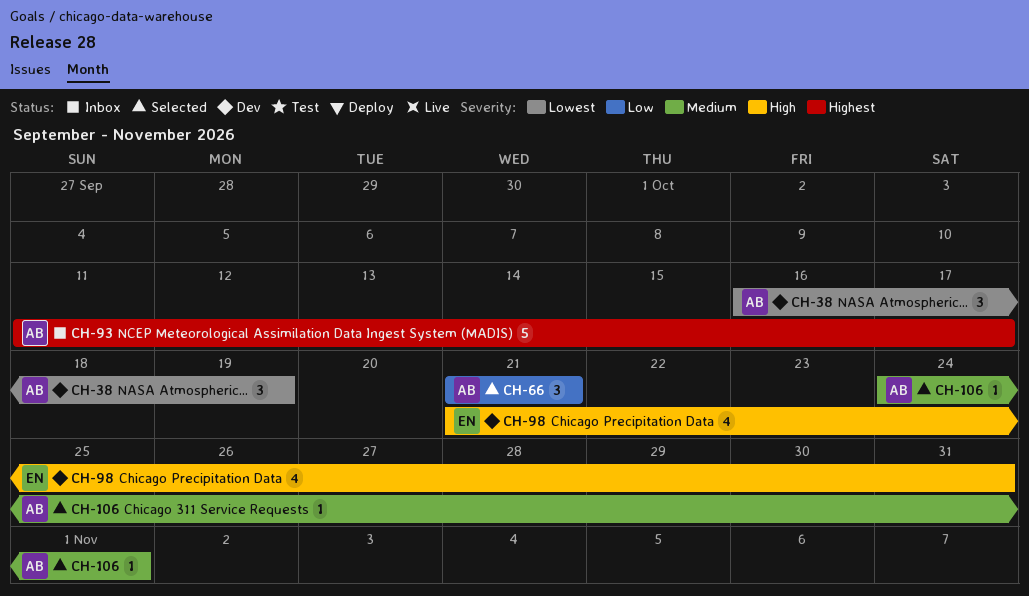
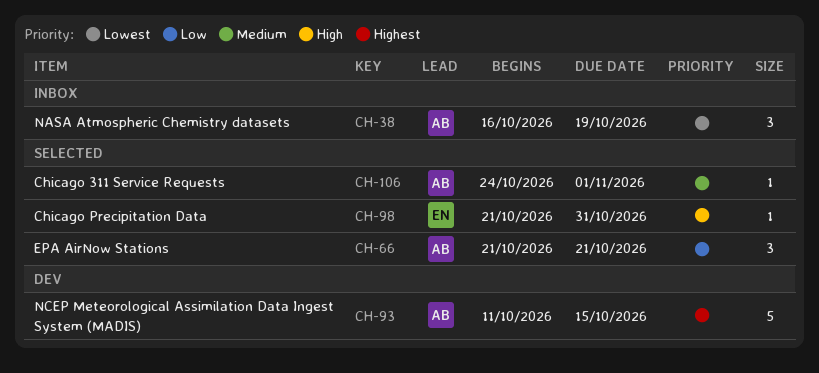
CH-38, status: Dev -> Inbox
CH-93, status: Inbox -> Dev
CH-93, due: Oct 17 -> Oct 15
CH-98, status: Dev -> Selected
CH-98, estimate: 4 -> 1

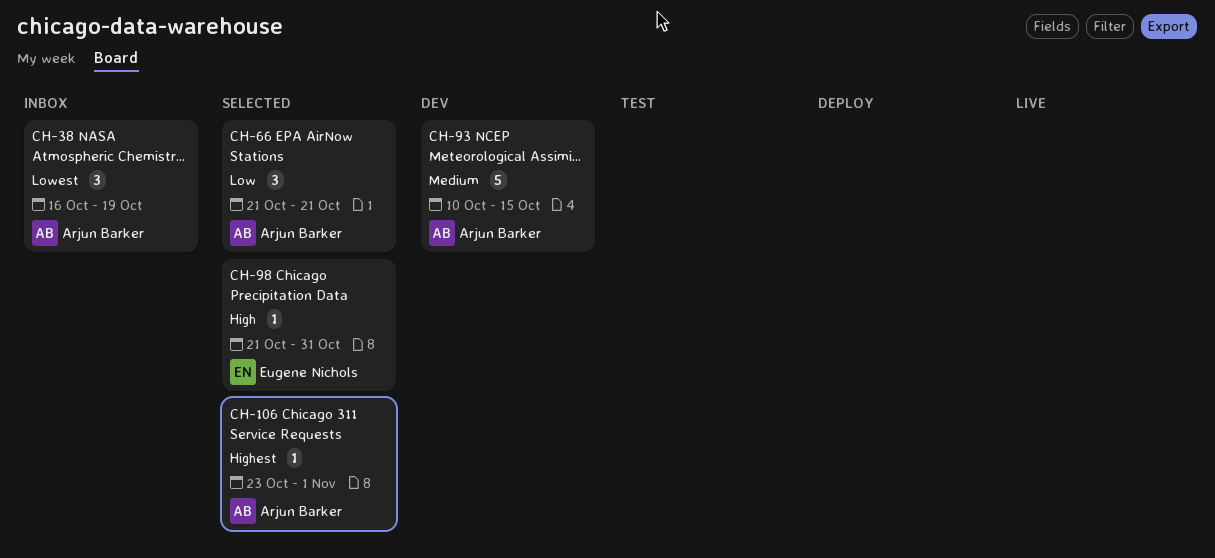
CH-93, priority: Highest -> Medium
CH-93, start: Oct 11 -> Oct 10
CH-106, priority: Medium -> Highest
CH-106, start: Oct 24 -> Oct 23

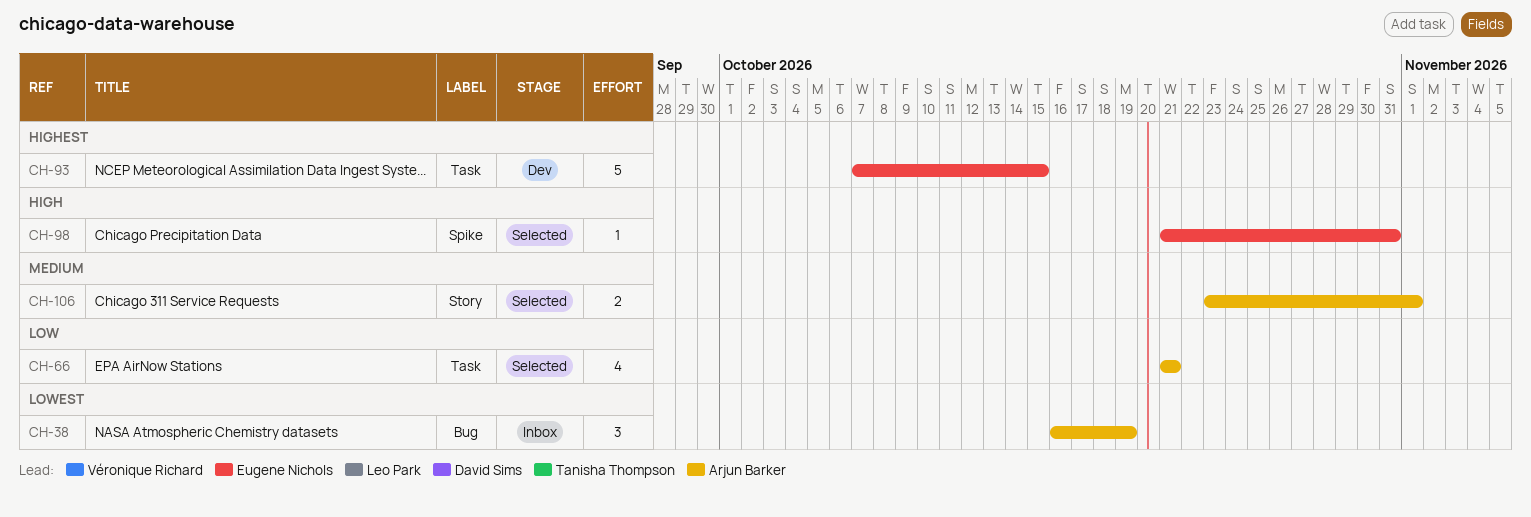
CH-66, estimate: 3 -> 4
CH-93, owner: Arjun Barker -> Eugene Nichols
CH-93, priority: Medium -> Highest
CH-93, start: Oct 10 -> Oct 7
CH-106, priority: Highest -> Medium
CH-106, estimate: 1 -> 2

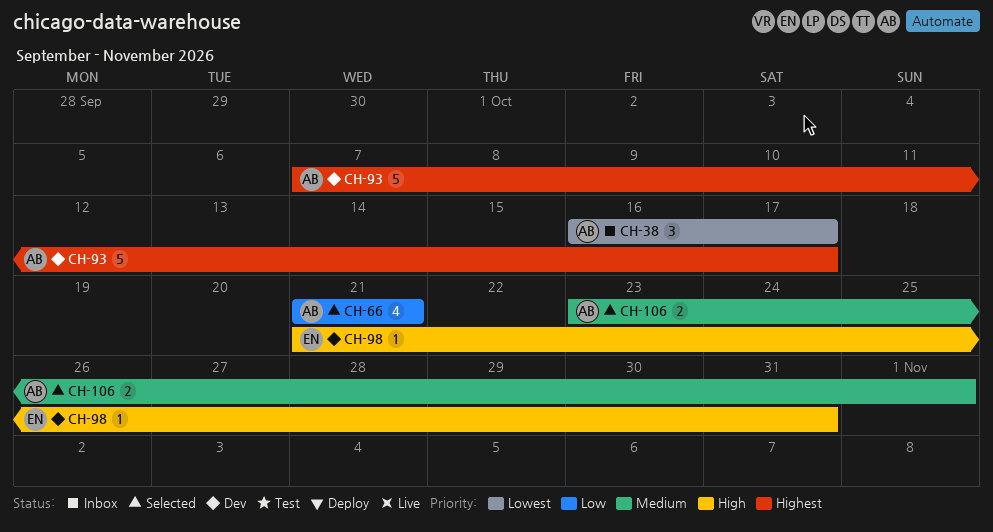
CH-38, due: Oct 19 -> Oct 17
CH-93, owner: Eugene Nichols -> Arjun Barker
CH-93, due: Oct 15 -> Oct 17
CH-98, status: Selected -> Dev

